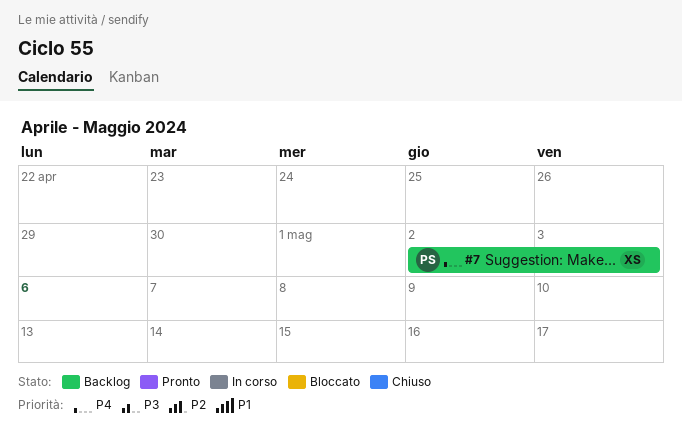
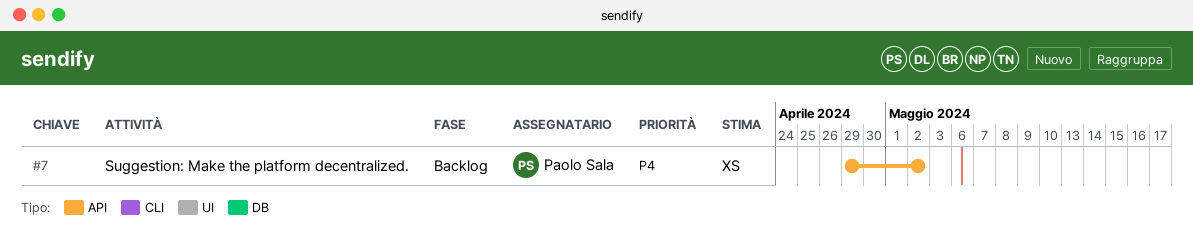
#7, start: May 2 -> Apr 29
#7, due: May 3 -> May 2

